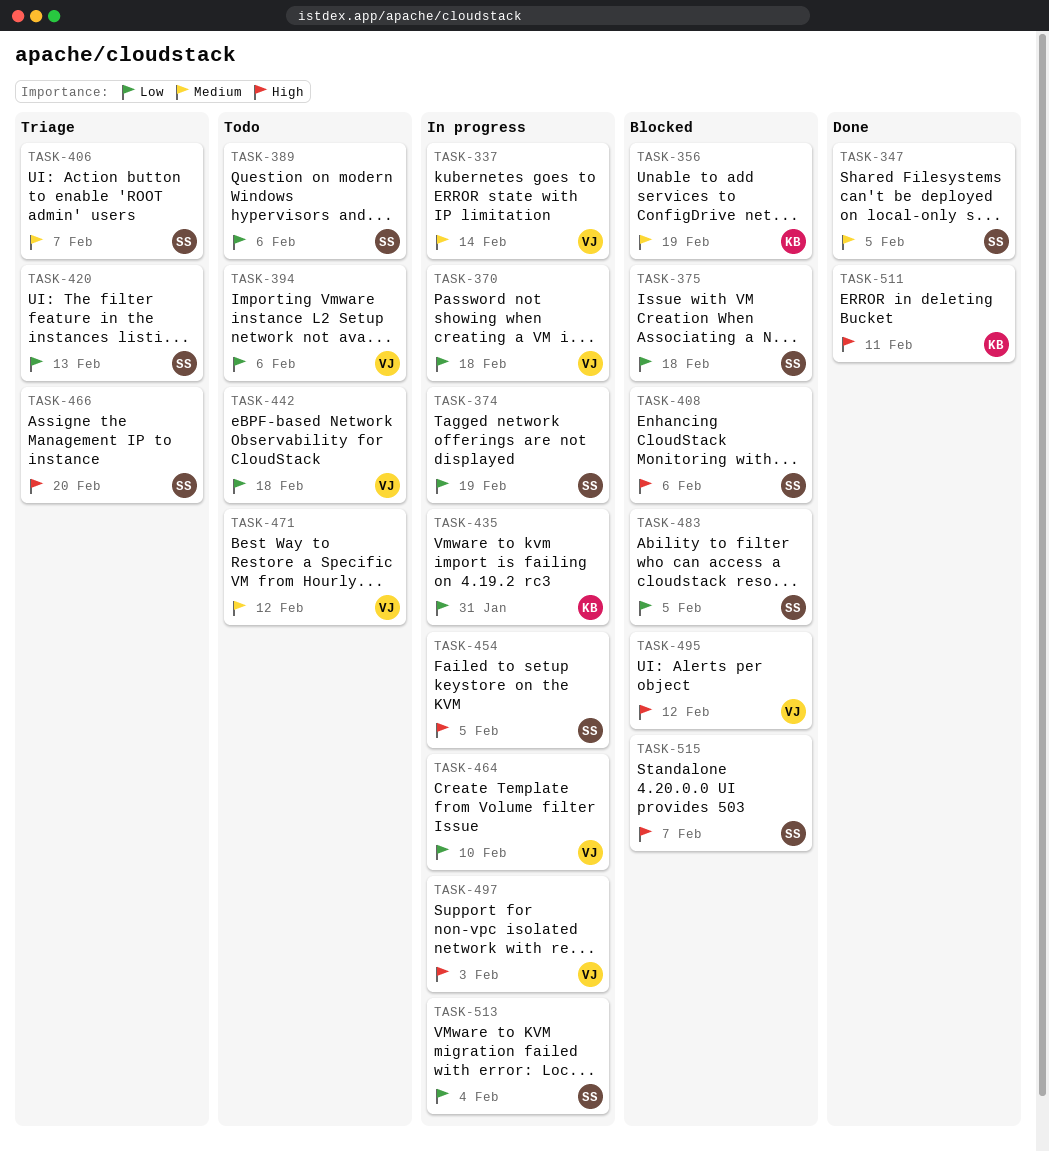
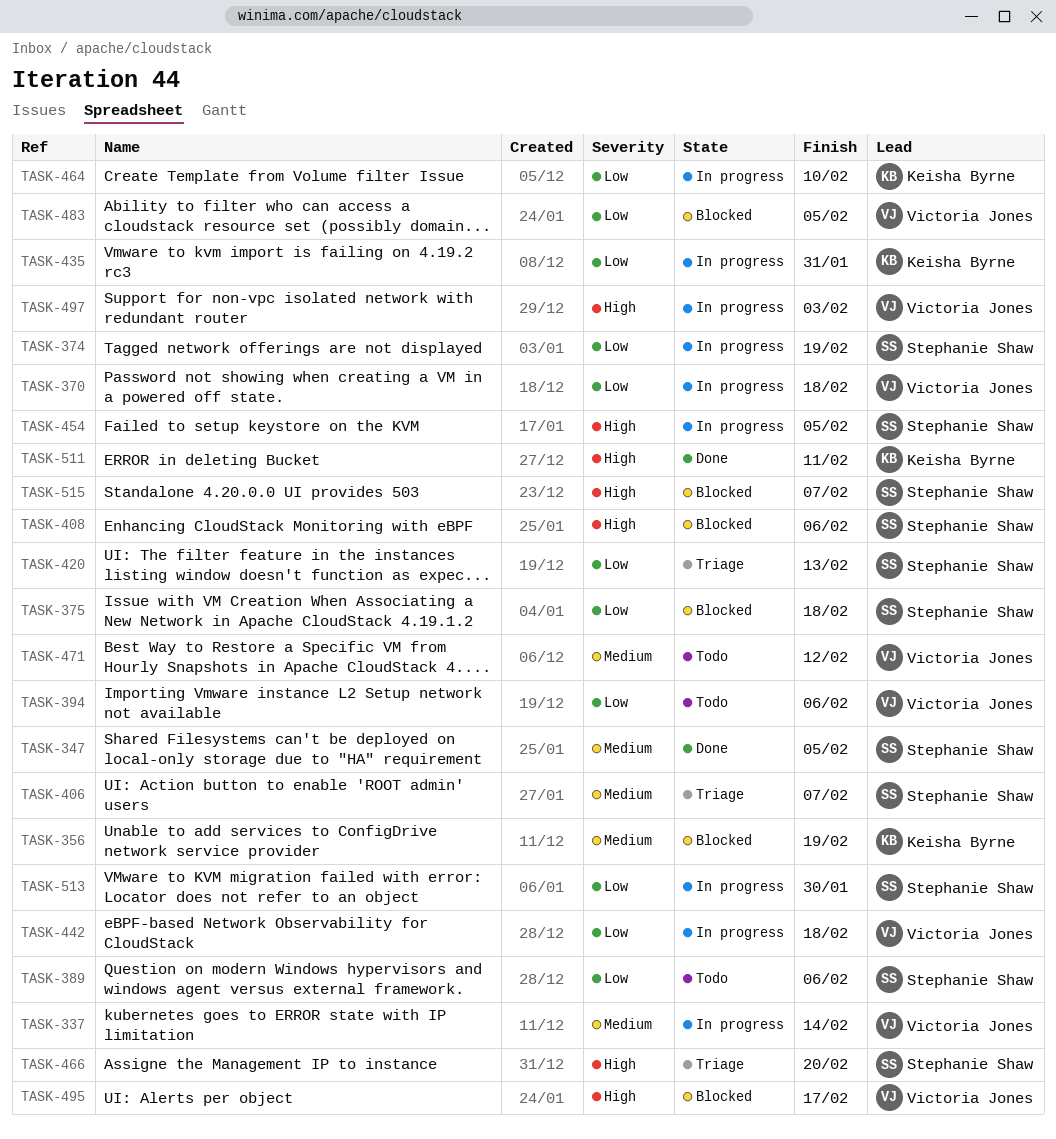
TASK-442, status: Todo -> In progress
TASK-464, owner: Victoria Jones -> Keisha Byrne
TASK-483, owner: Stephanie Shaw -> Victoria Jones
TASK-495, due: Feb 12 -> Feb 17
TASK-513, due: Feb 4 -> Jan 30

